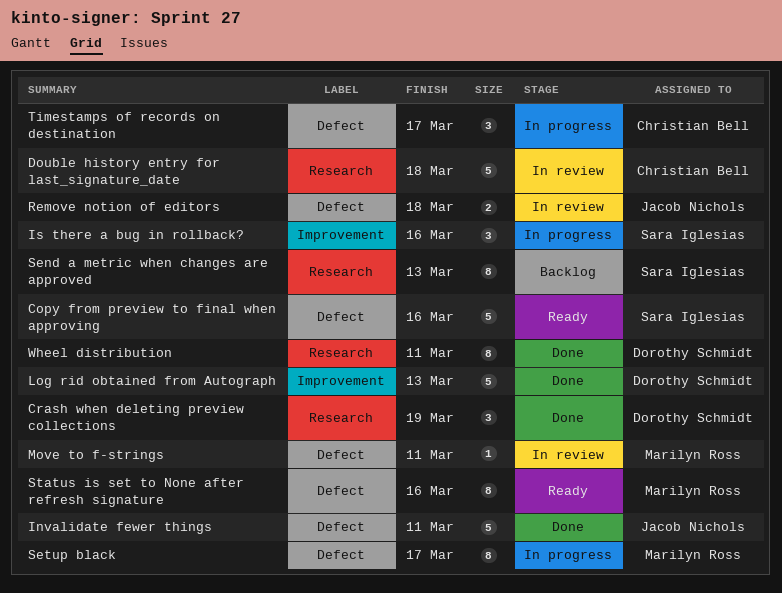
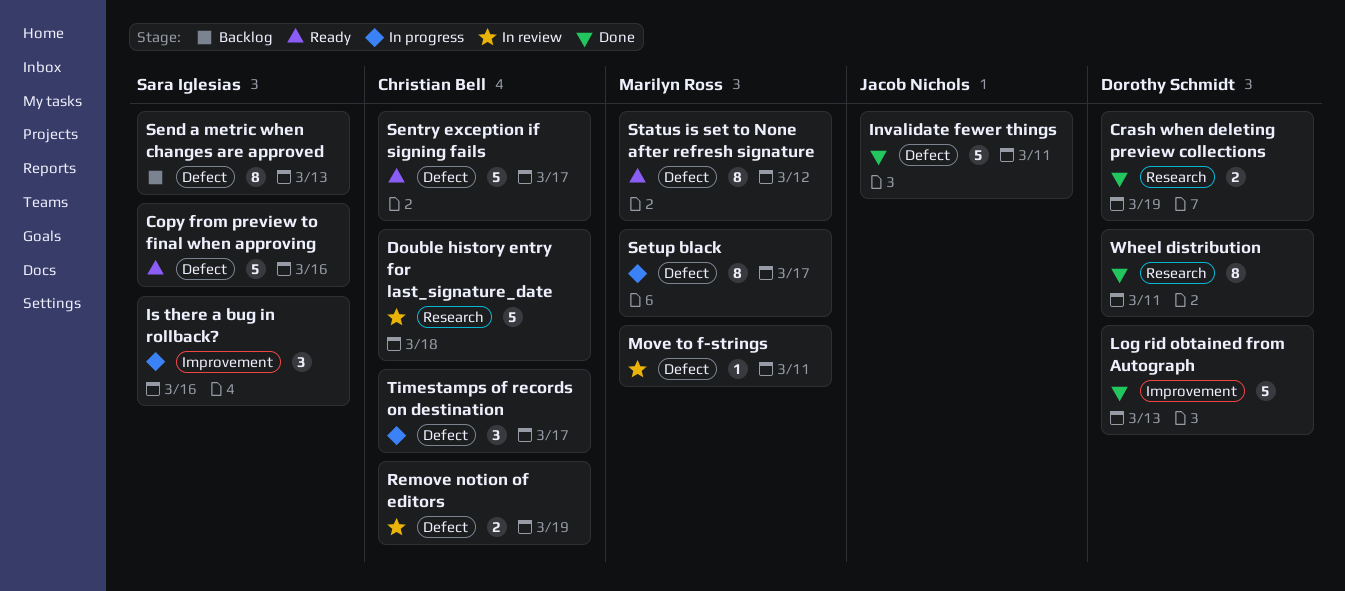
Crash when deleting preview collections, estimate: 3 -> 2
Remove notion of editors, owner: Jacob Nichols -> Christian Bell
Remove notion of editors, due: Mar 18 -> Mar 19
Send a metric when changes are approved, label: Research -> Defect
Sentry exception if signing fails: none -> present
Status is set to None after refresh signature, due: Mar 16 -> Mar 12

